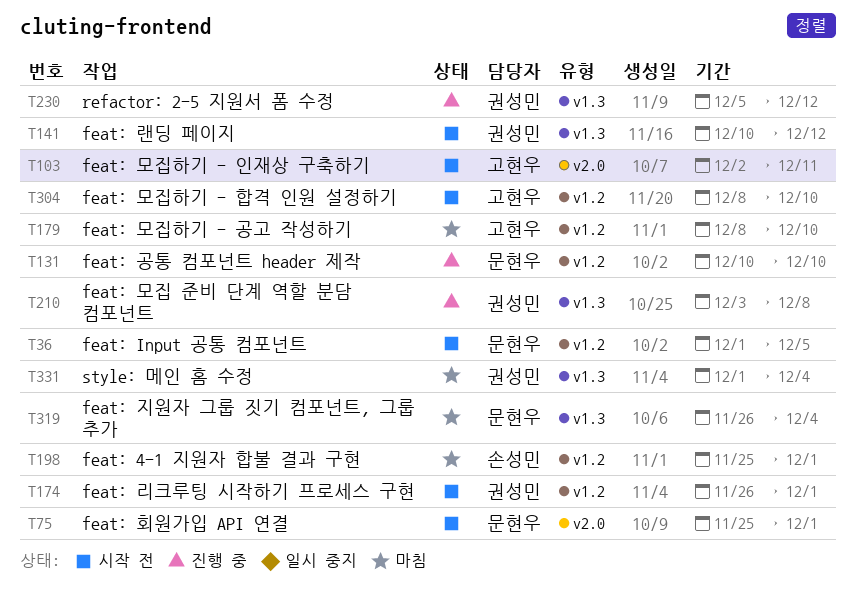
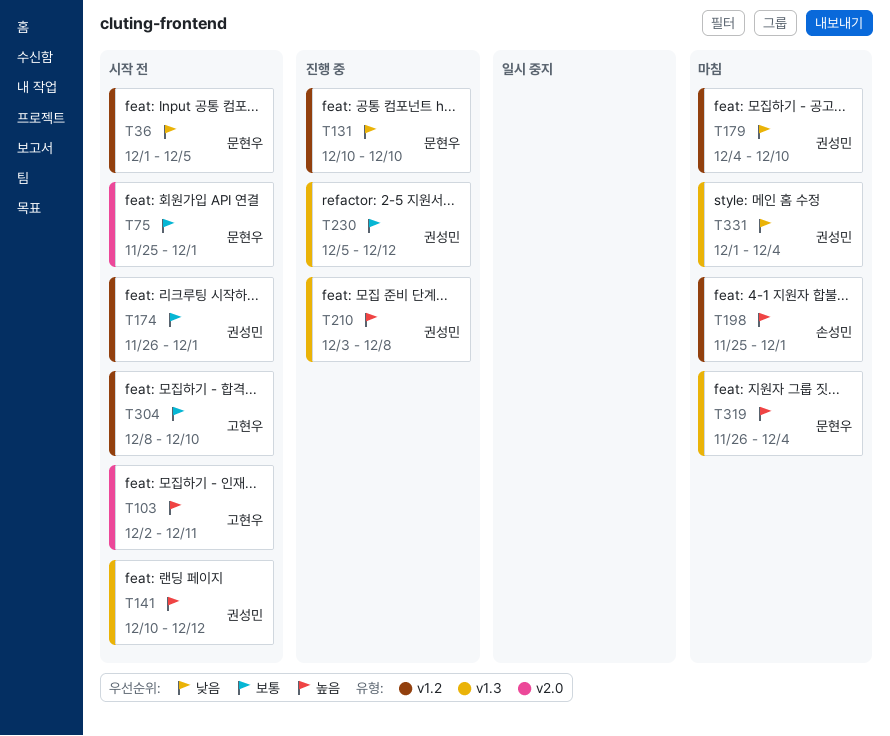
T179, owner: 고현우 -> 권성민
T179, start: Dec 8 -> Dec 4

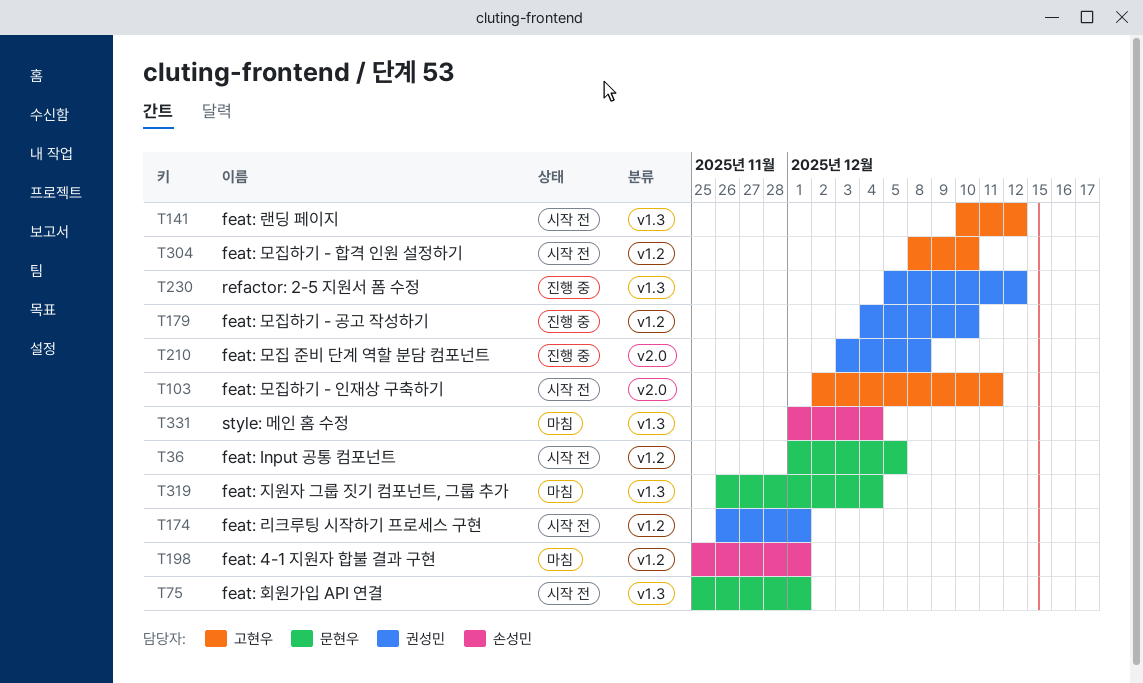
T75, label: v2.0 -> v1.3
T131: present -> none
T141, owner: 권성민 -> 고현우
T179, status: 마침 -> 진행 중
T210, label: v1.3 -> v2.0
T331, owner: 권성민 -> 손성민

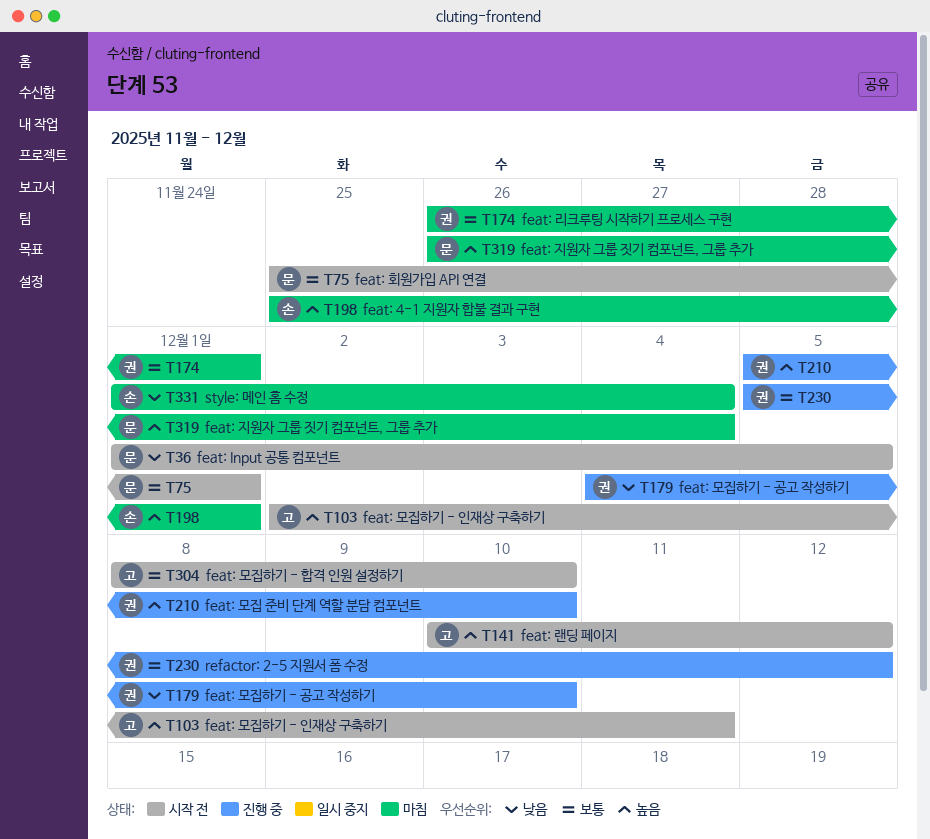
T174, status: 시작 전 -> 마침
T210, start: Dec 3 -> Dec 5
T210, due: Dec 8 -> Dec 10

